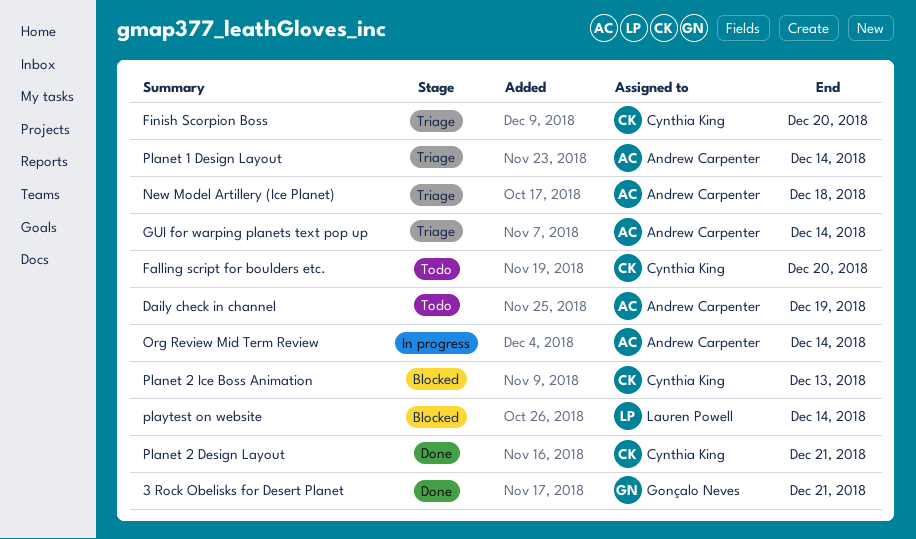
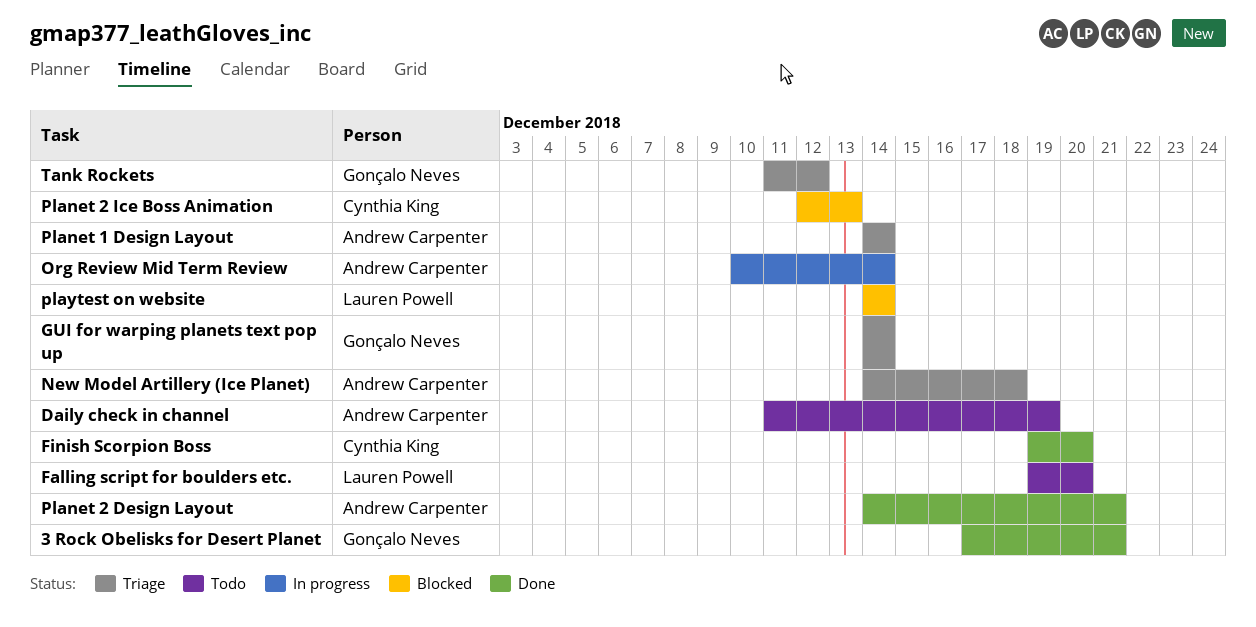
Falling script for boulders etc., owner: Cynthia King -> Lauren Powell
Finish Scorpion Boss, status: Triage -> Done
GUI for warping planets text pop up, owner: Andrew Carpenter -> Gonçalo Neves
Planet 2 Design Layout, owner: Cynthia King -> Andrew Carpenter
Tank Rockets: none -> present

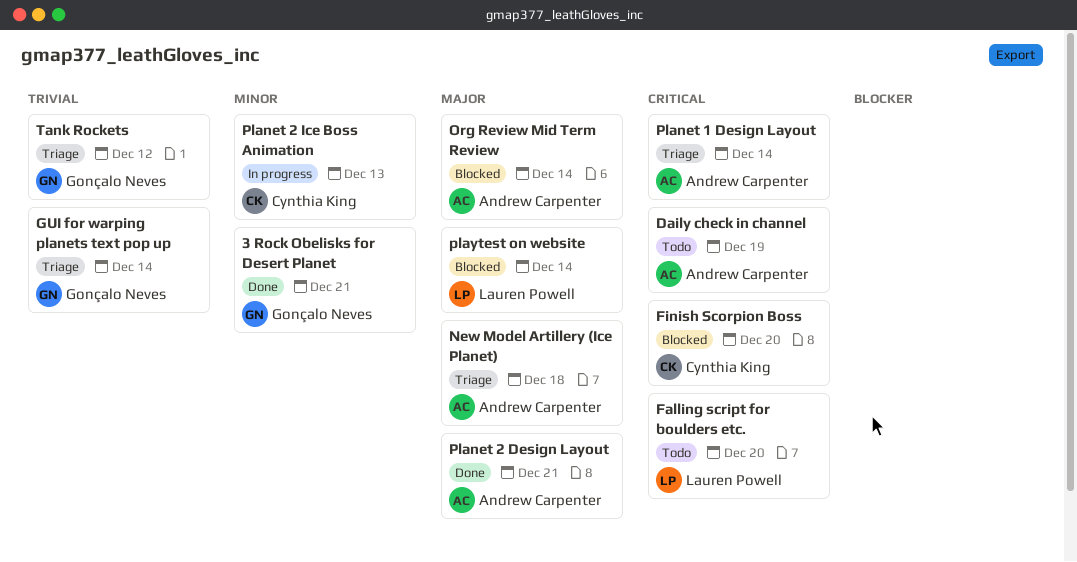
Finish Scorpion Boss, status: Done -> Blocked
Org Review Mid Term Review, status: In progress -> Blocked
Planet 2 Ice Boss Animation, status: Blocked -> In progress

